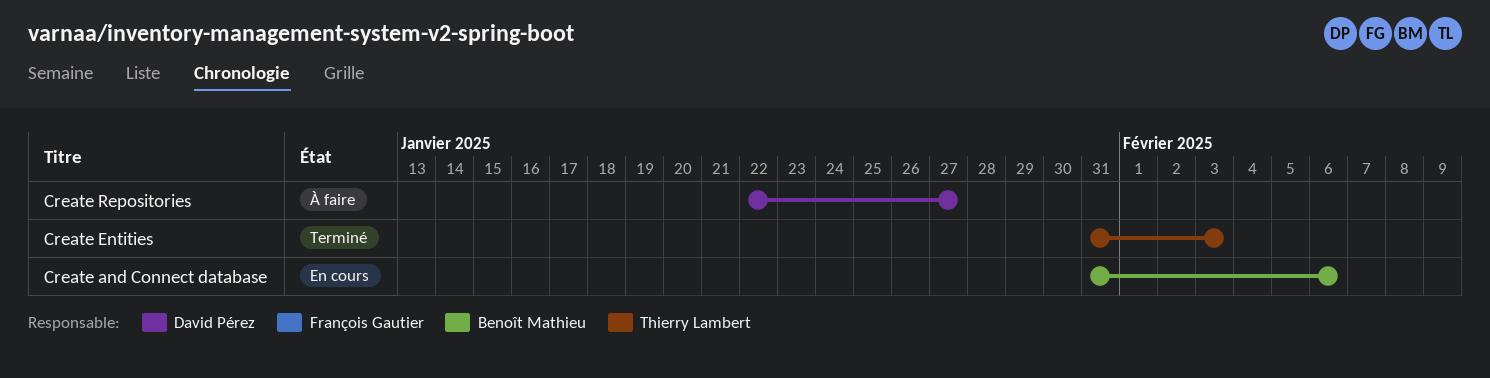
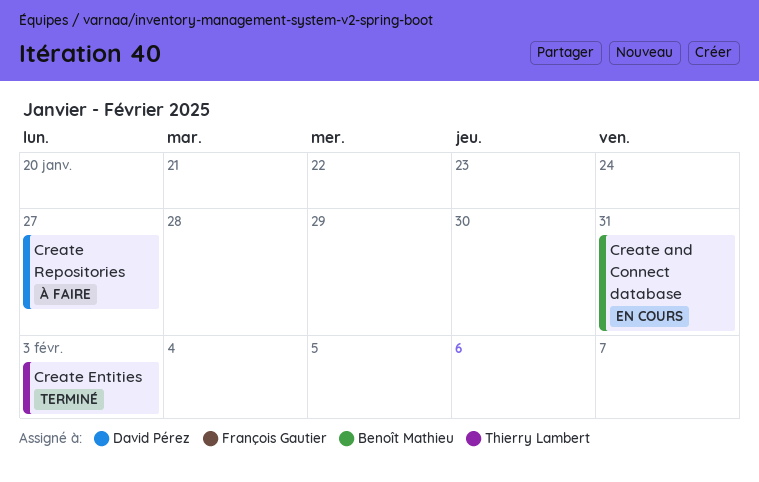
Create and Connect database, due: Feb 6 -> Jan 31

